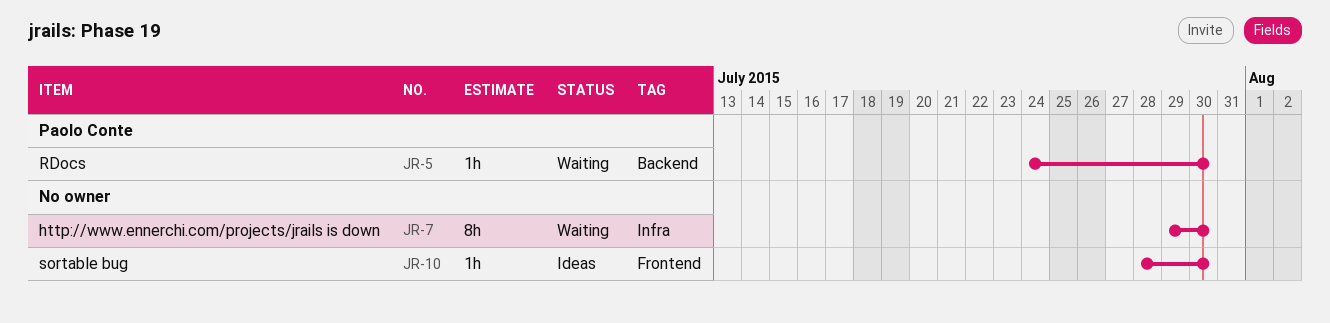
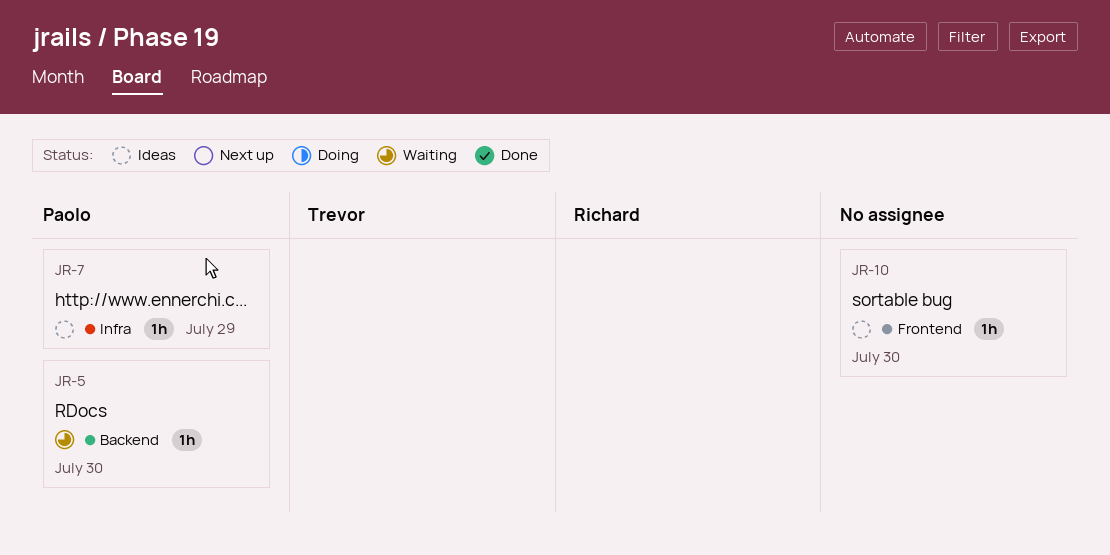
JR-7, status: Waiting -> Ideas
JR-7, owner: none -> Paolo Conte
JR-7, estimate: 8h -> 1h
JR-7, due: Jul 30 -> Jul 29

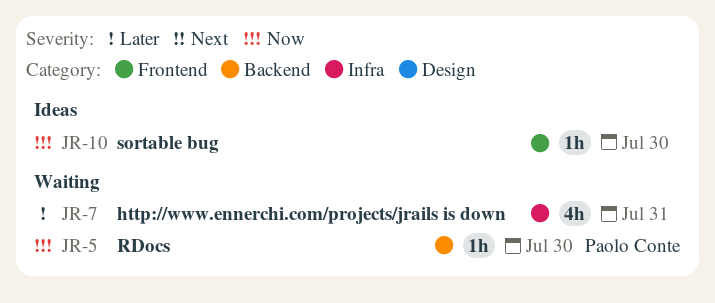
JR-7, status: Ideas -> Waiting
JR-7, owner: Paolo Conte -> none
JR-7, estimate: 1h -> 4h
JR-7, due: Jul 29 -> Jul 31

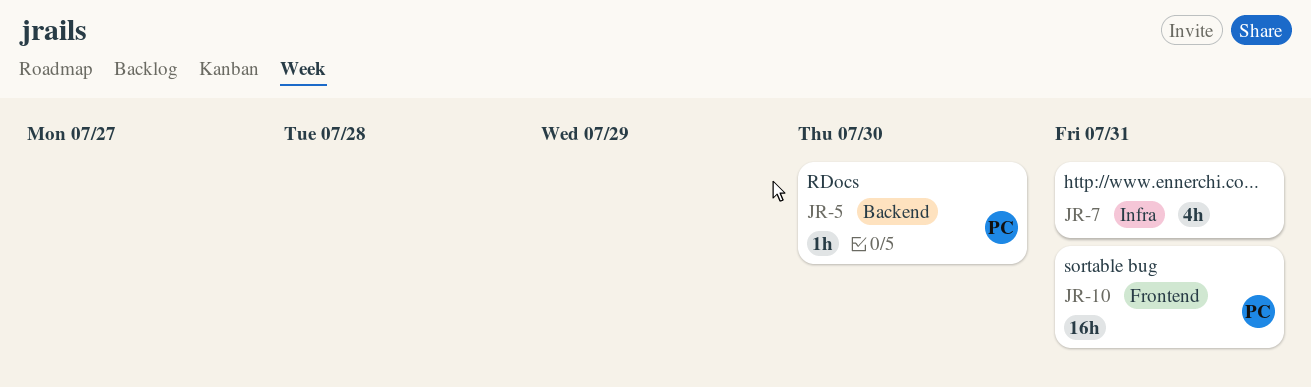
JR-10, owner: none -> Paolo Conte
JR-10, estimate: 1h -> 16h
JR-10, due: Jul 30 -> Jul 31

